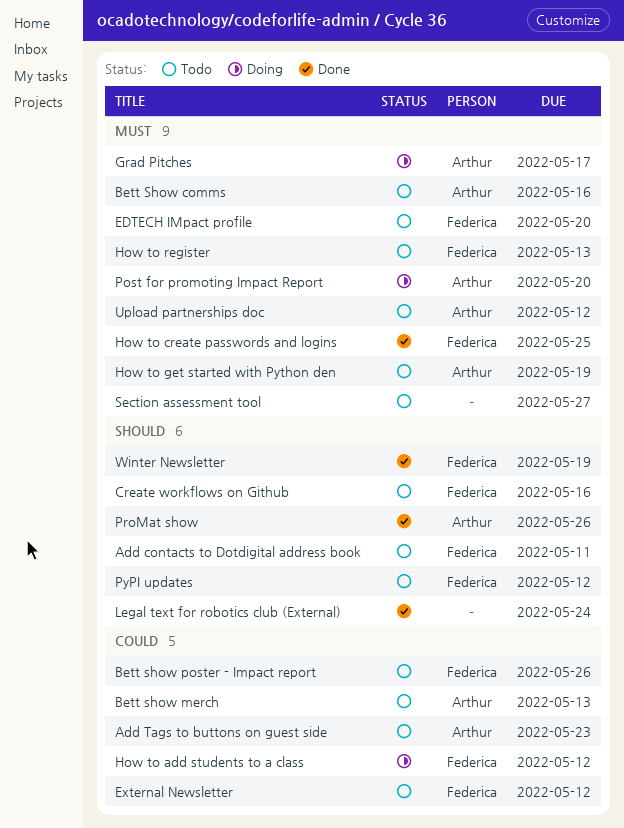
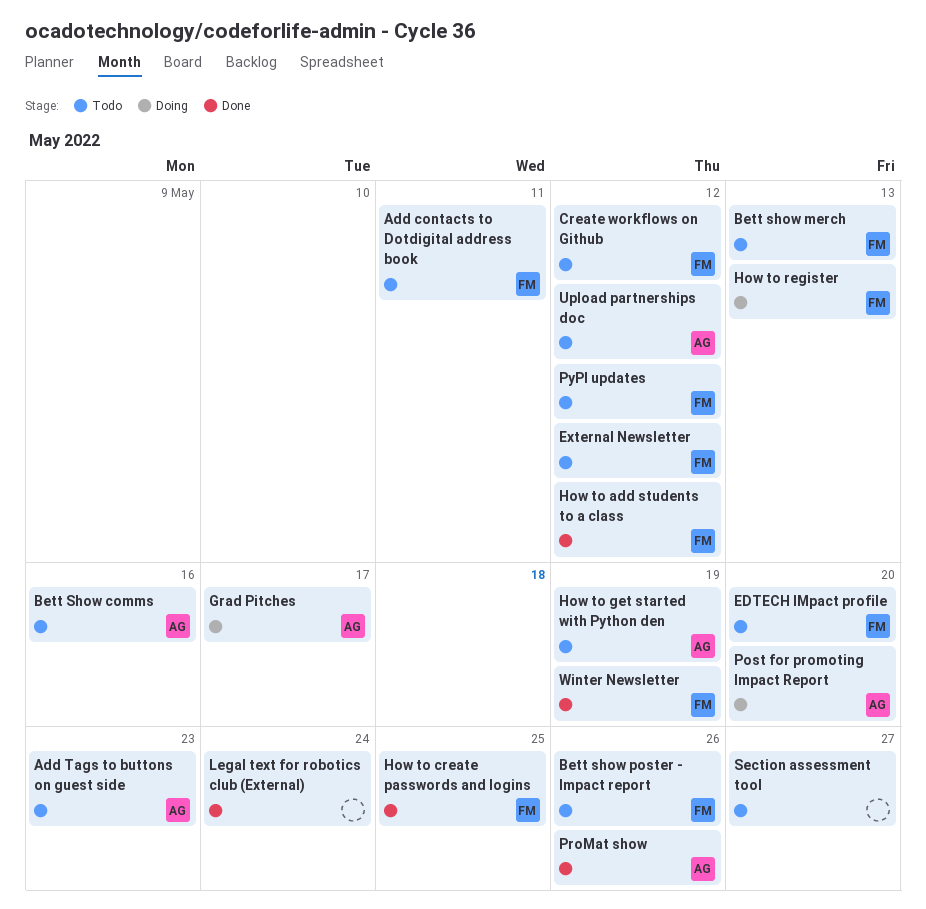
Bett show merch, owner: Arthur -> Federica
Create workflows on Github, due: May 16 -> May 12
How to add students to a class, status: Doing -> Done
How to register, status: Todo -> Doing

